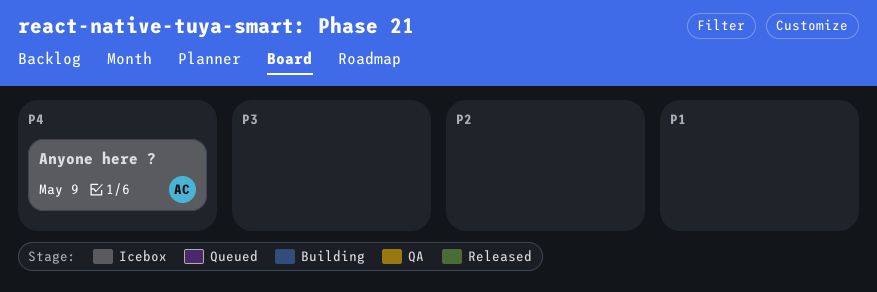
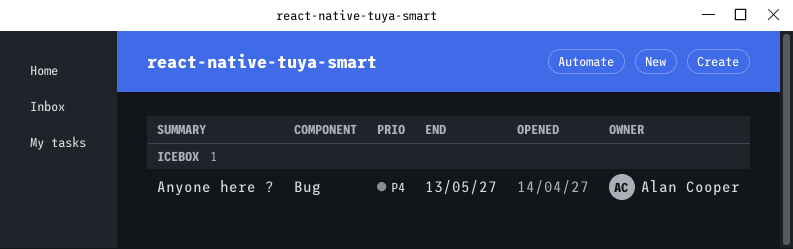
Anyone here ?, due: May 9 -> May 13

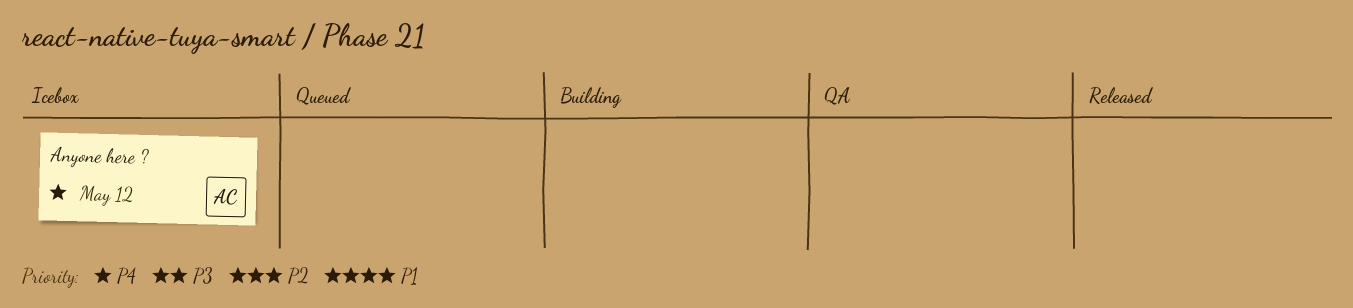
Anyone here ?, due: May 13 -> May 12

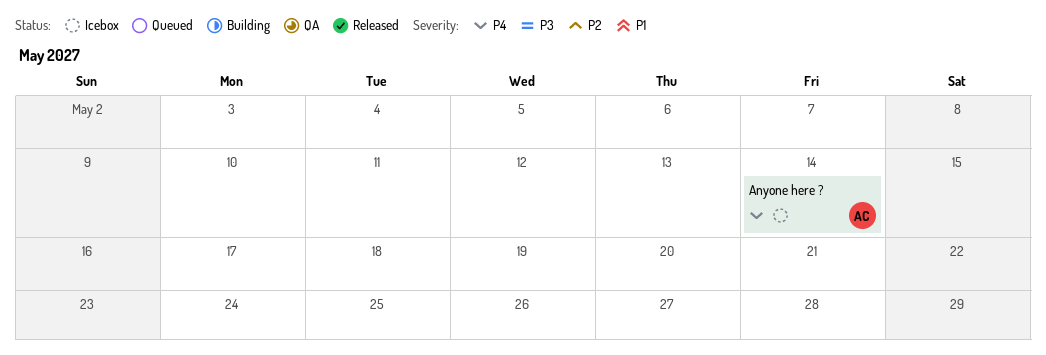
Anyone here ?, due: May 12 -> May 14

